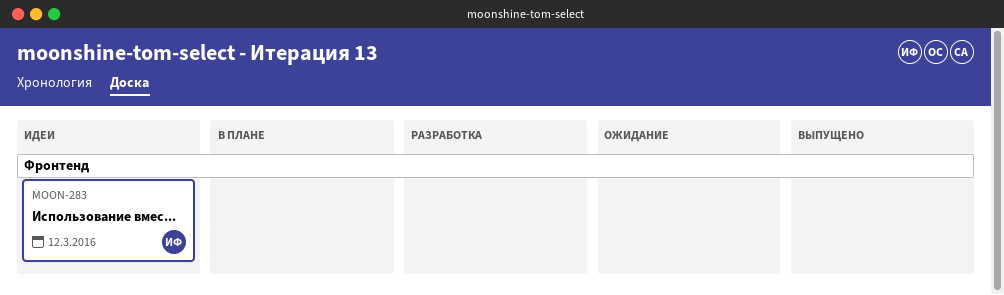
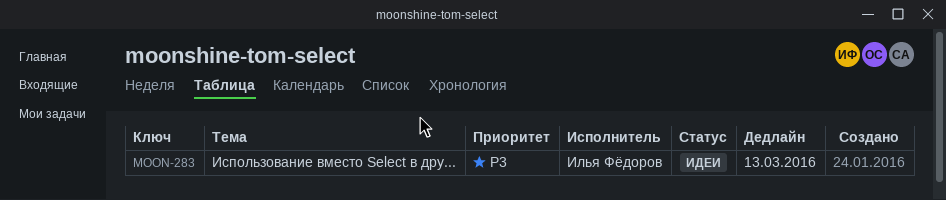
MOON-283, due: Mar 12 -> Mar 13

